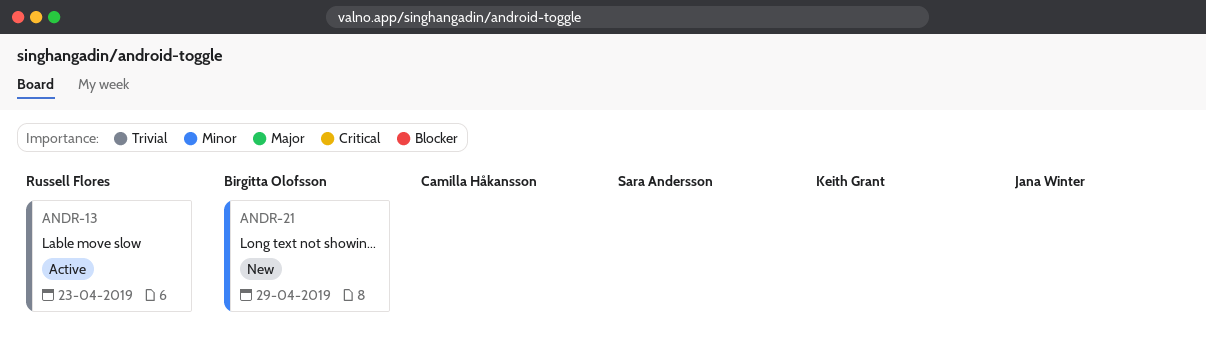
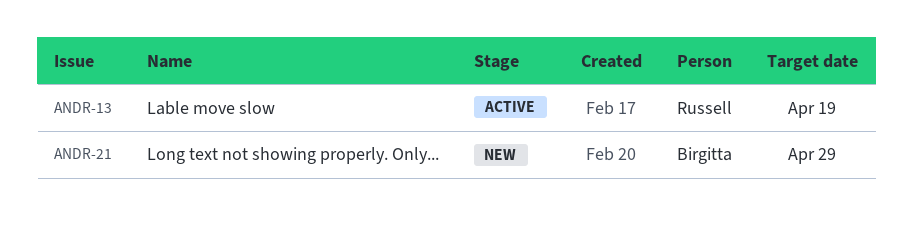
ANDR-13, due: Apr 23 -> Apr 19

